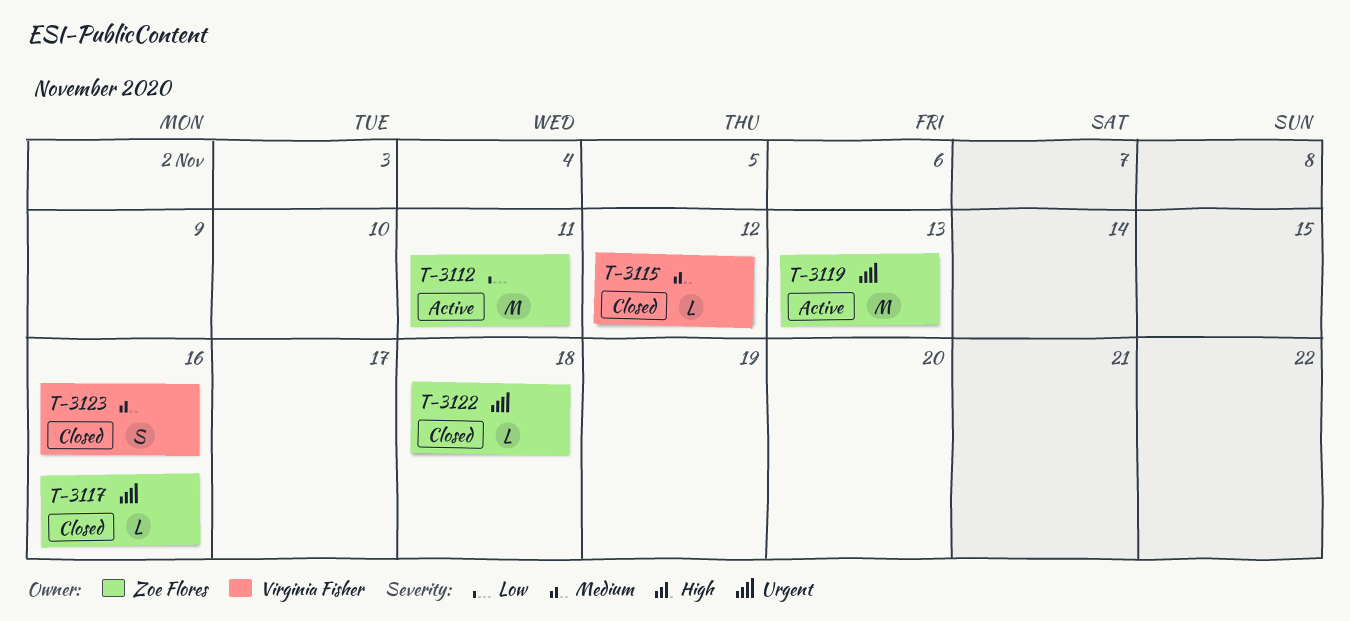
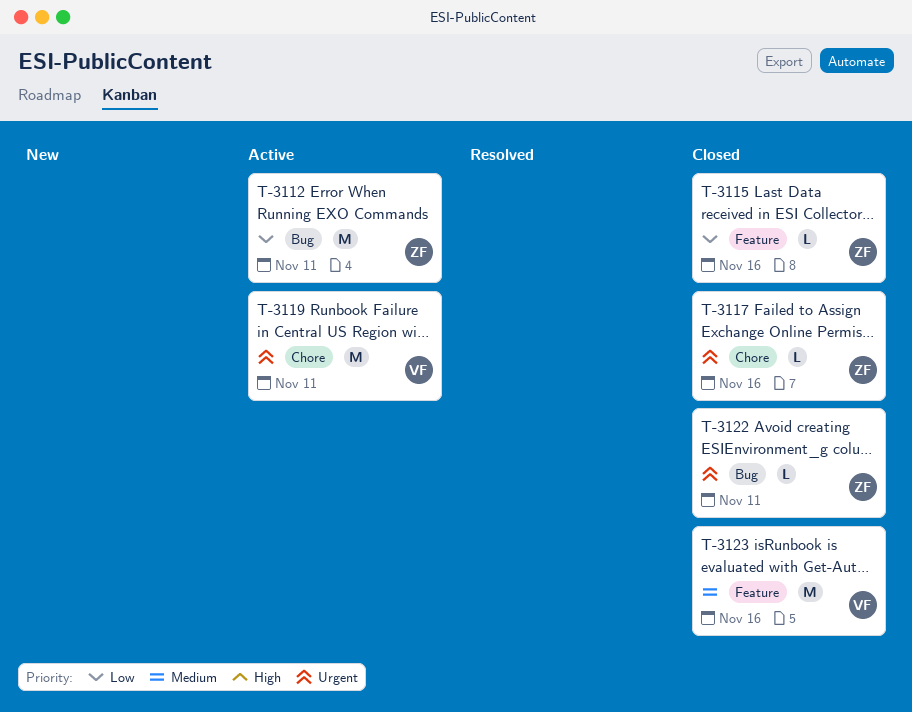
T-3115, owner: Virginia Fisher -> Zoe Flores
T-3115, priority: Medium -> Low
T-3115, due: Nov 12 -> Nov 16
T-3119, owner: Zoe Flores -> Virginia Fisher
T-3119, due: Nov 13 -> Nov 11
T-3122, due: Nov 18 -> Nov 11
T-3123, estimate: S -> M

